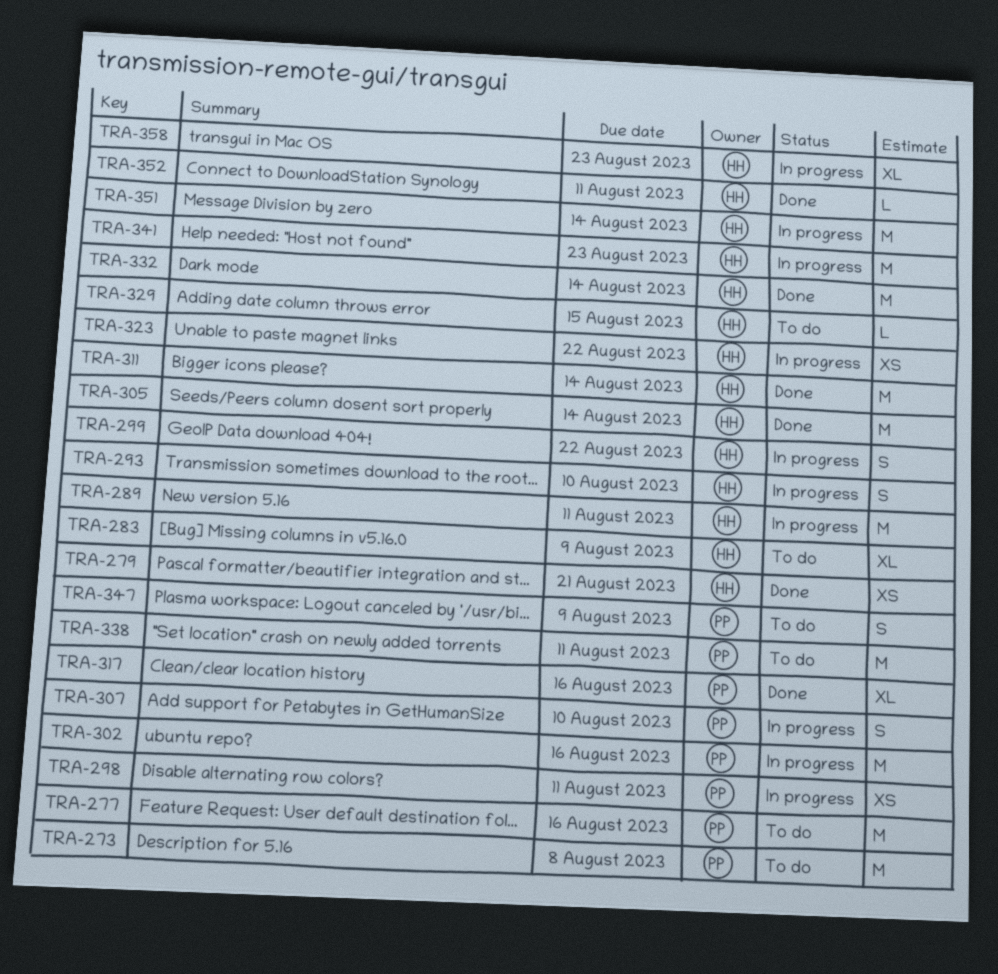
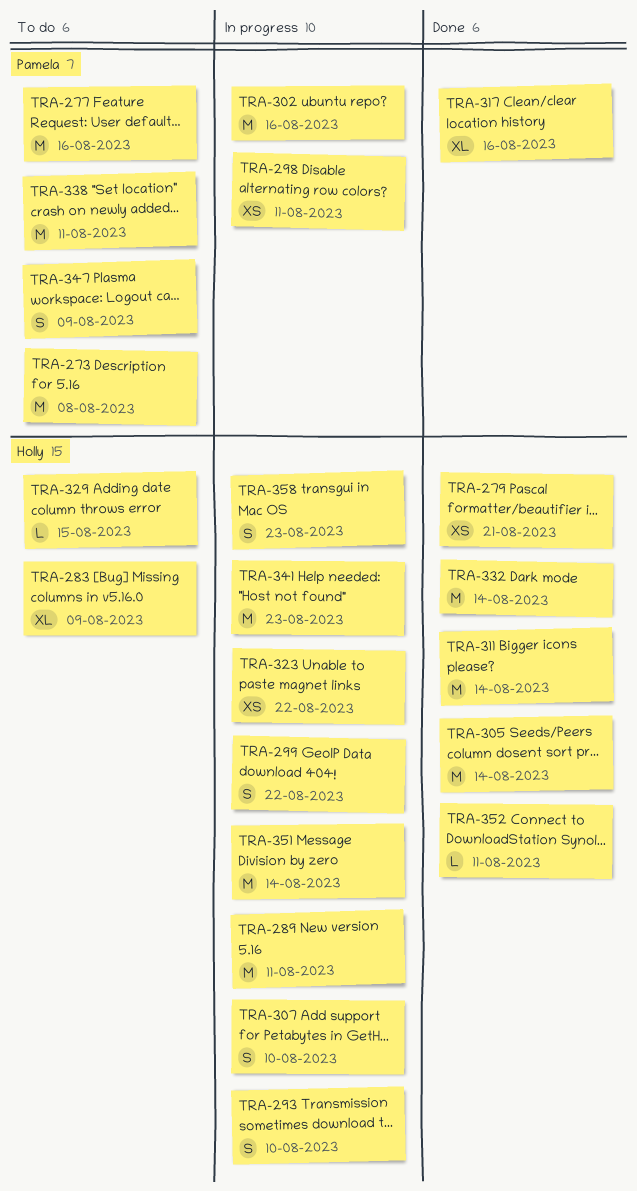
TRA-307, owner: Pamela -> Holly
TRA-358, estimate: XL -> S

